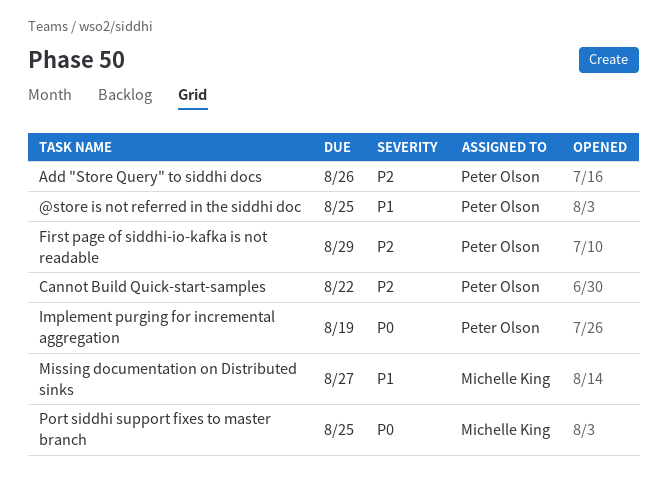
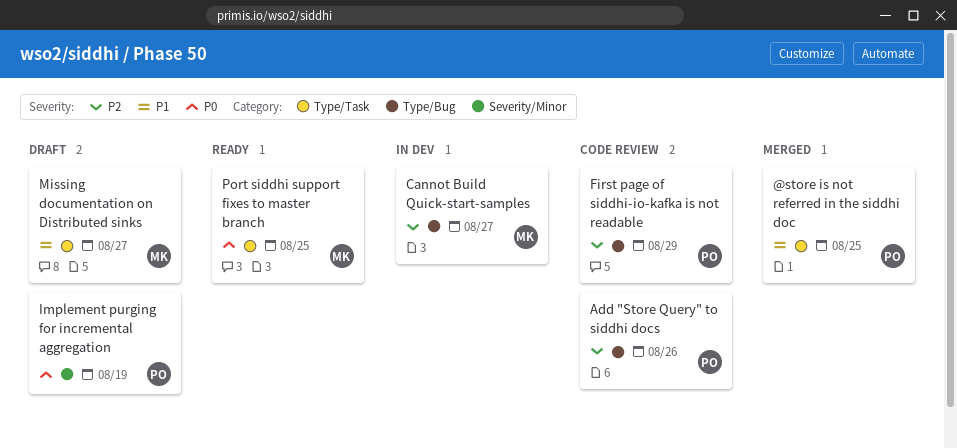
Cannot Build Quick-start-samples, owner: Peter Olson -> Michelle King
Cannot Build Quick-start-samples, due: Aug 22 -> Aug 27

